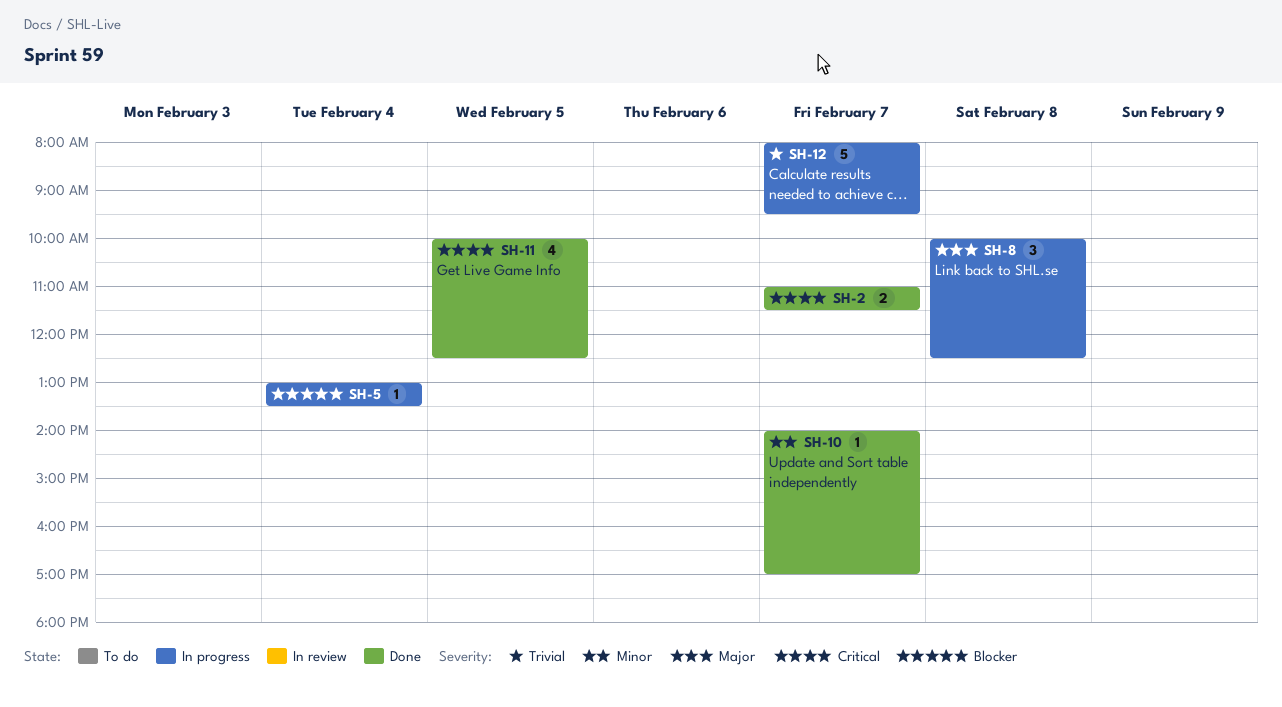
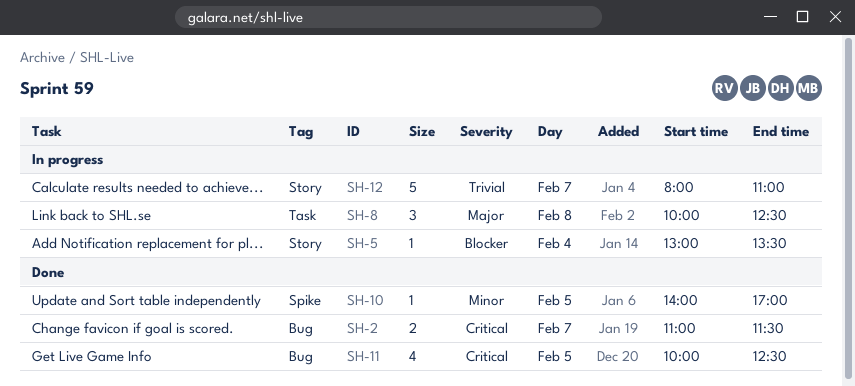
SH-10, day: Feb 7 -> Feb 5
SH-12, ends: 09:30 -> 11:00

